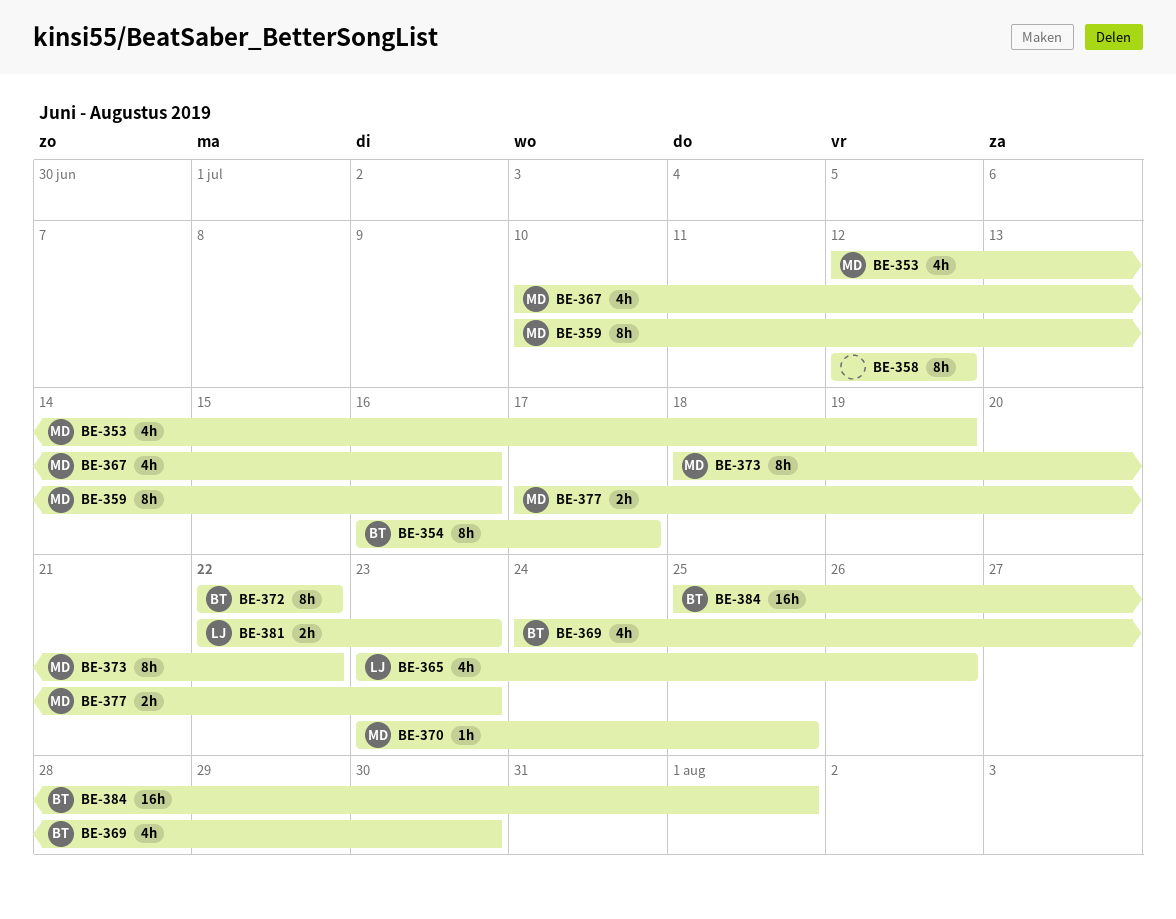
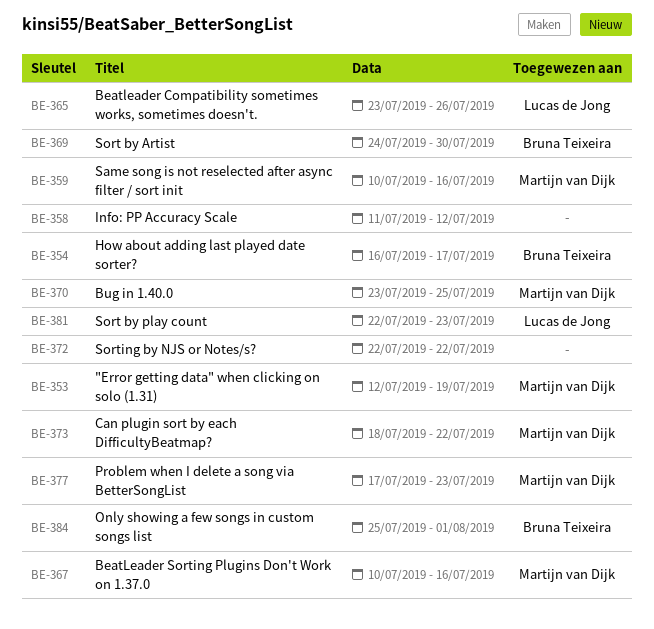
BE-358, start: Jul 12 -> Jul 11
BE-372, owner: Bruna Teixeira -> none

